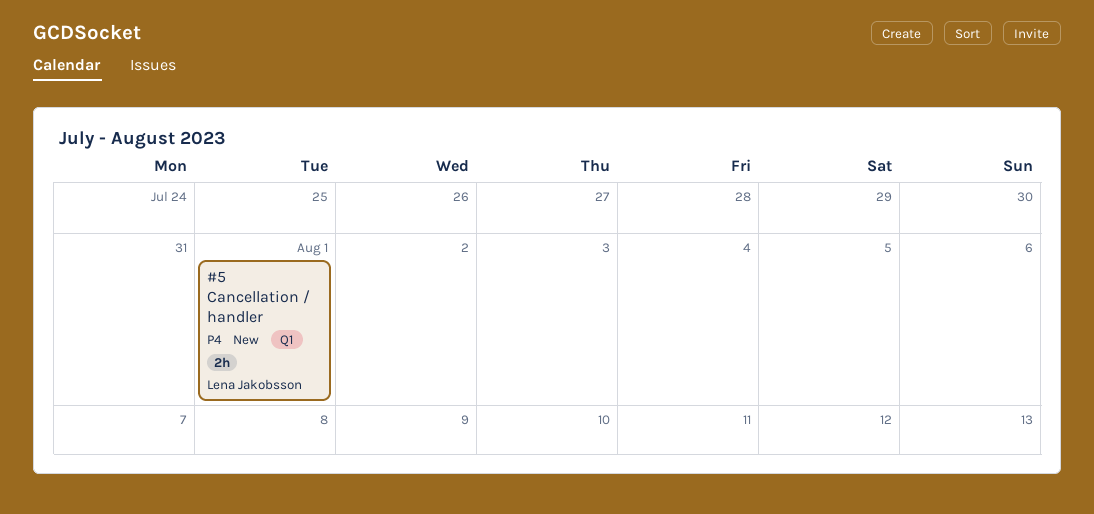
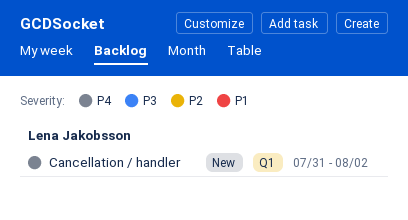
Cancellation / handler, due: Aug 1 -> Aug 2

